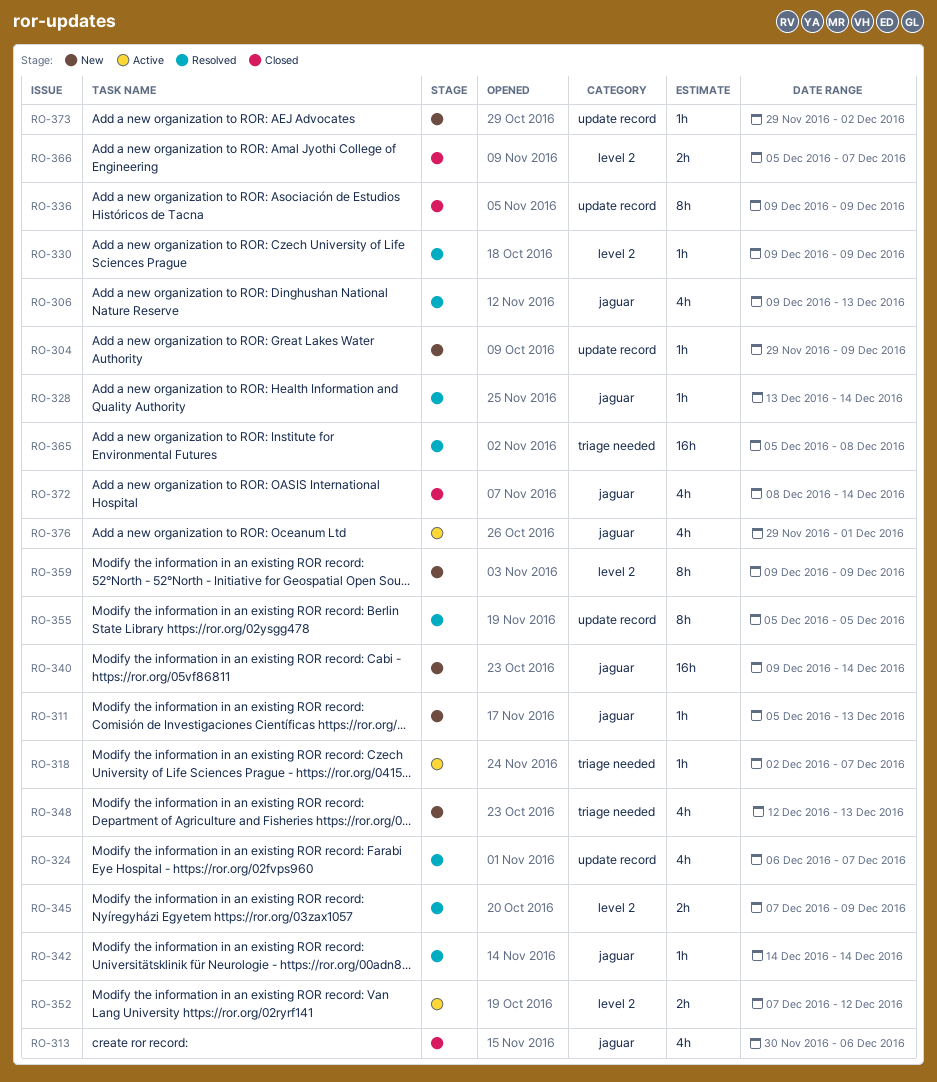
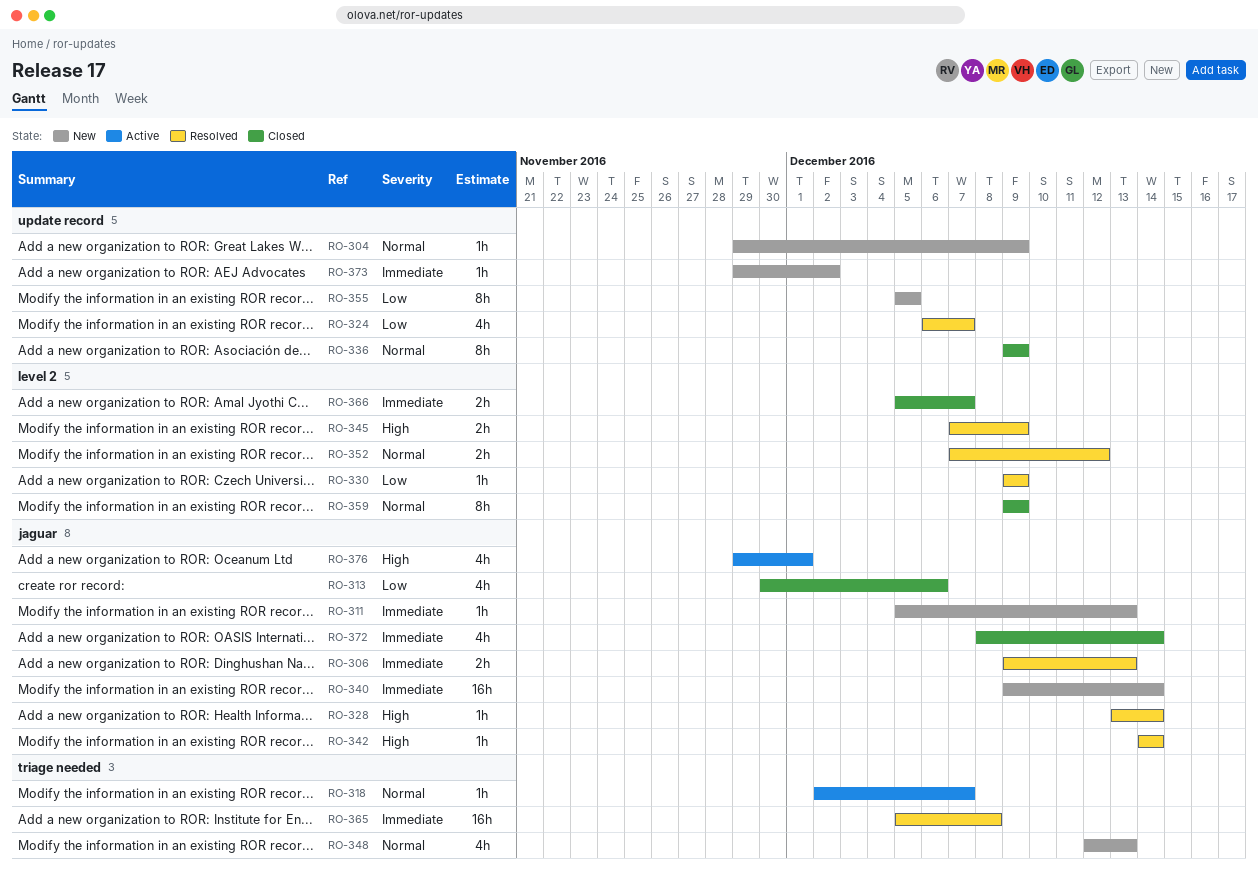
RO-306, estimate: 4h -> 2h
RO-352, status: Active -> Resolved
RO-355, status: Resolved -> New
RO-359, status: New -> Closed

